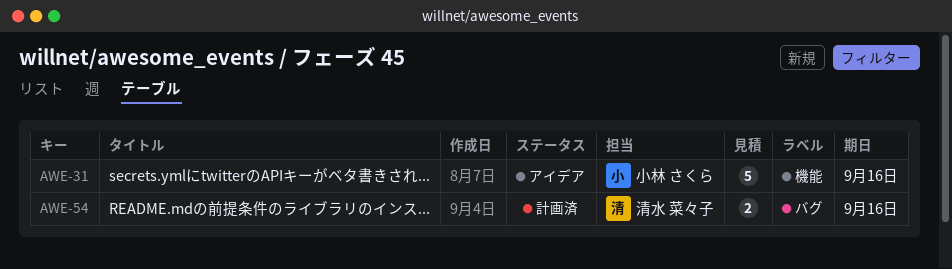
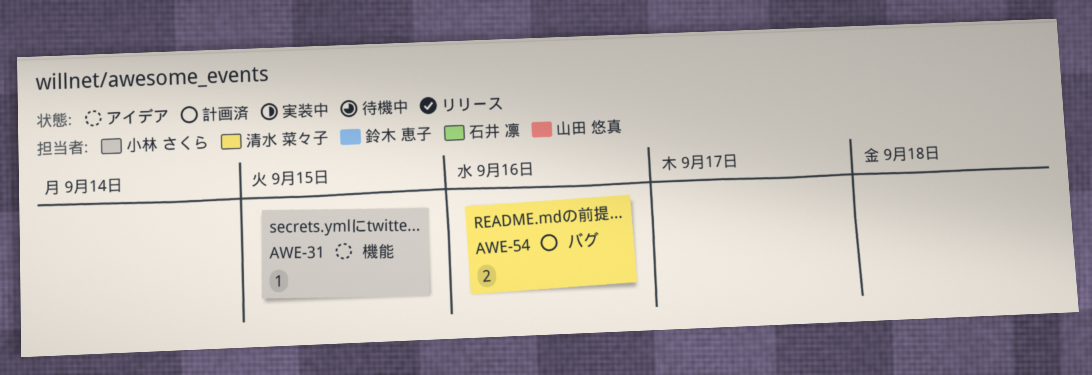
AWE-31, estimate: 5 -> 1
AWE-31, due: Sep 16 -> Sep 15

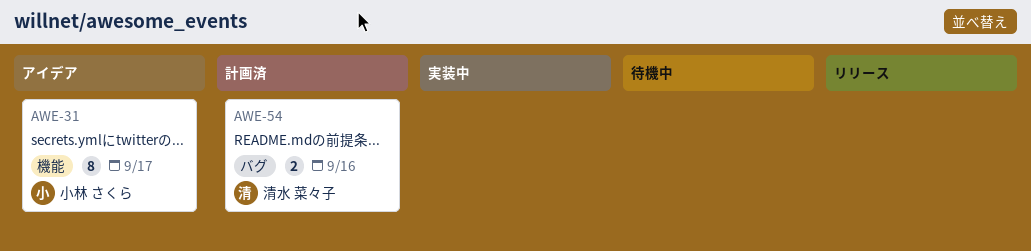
AWE-31, estimate: 1 -> 8
AWE-31, due: Sep 15 -> Sep 17

